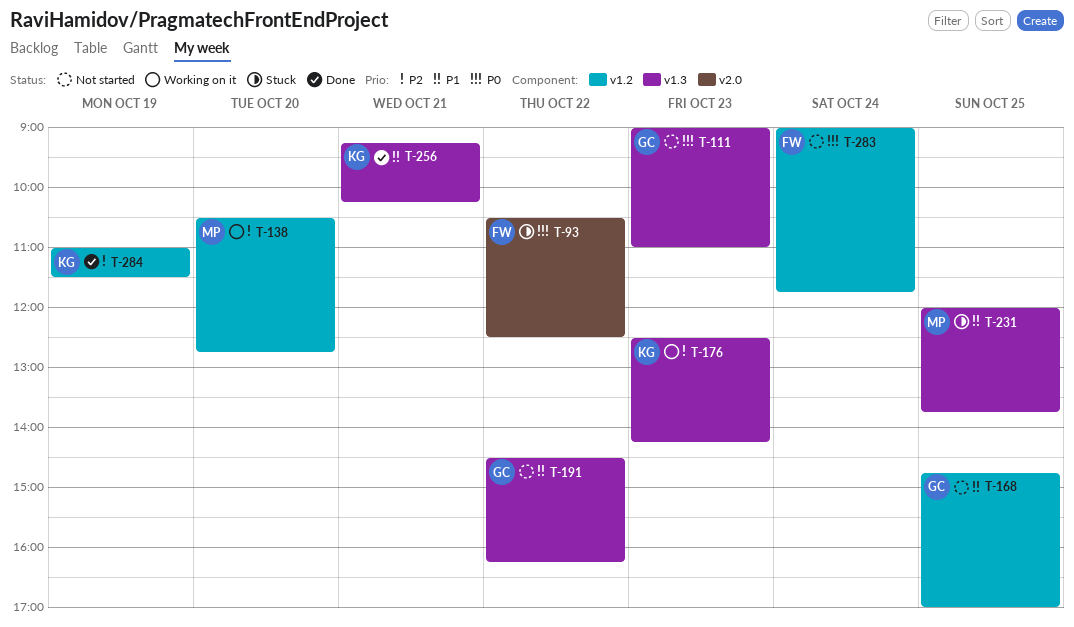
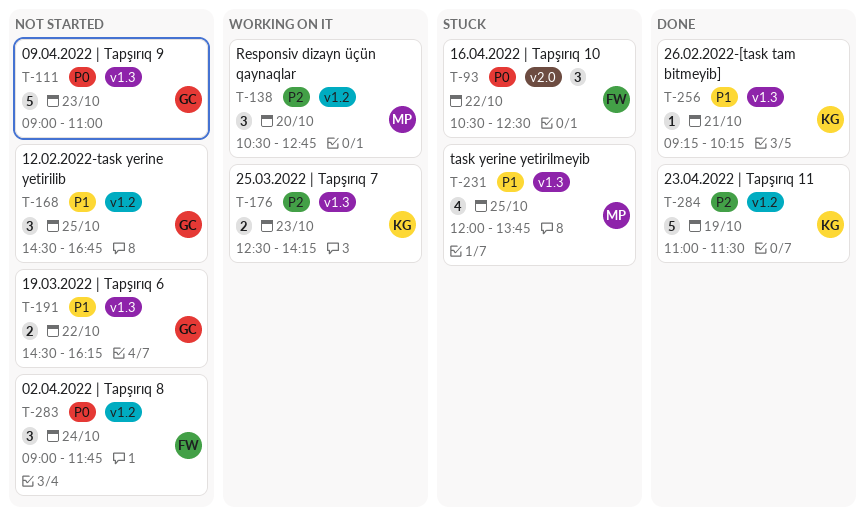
T-168, begins: 14:45 -> 14:30
T-168, ends: 17:00 -> 16:45

